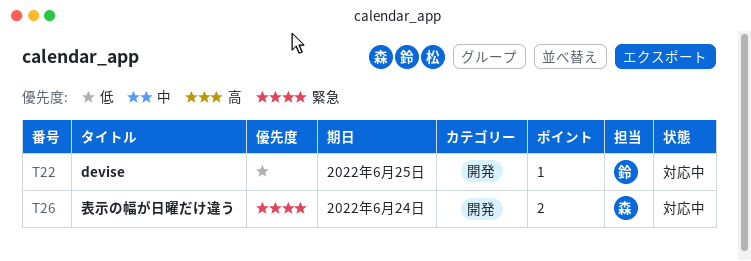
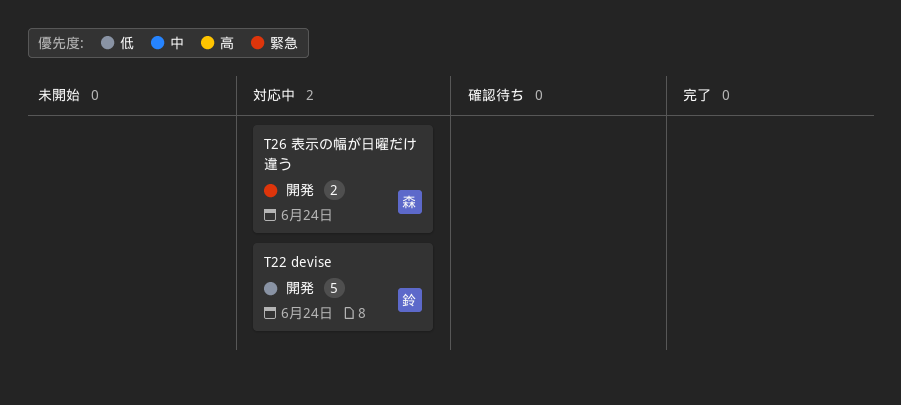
T22, estimate: 1 -> 5
T22, due: Jun 25 -> Jun 24

